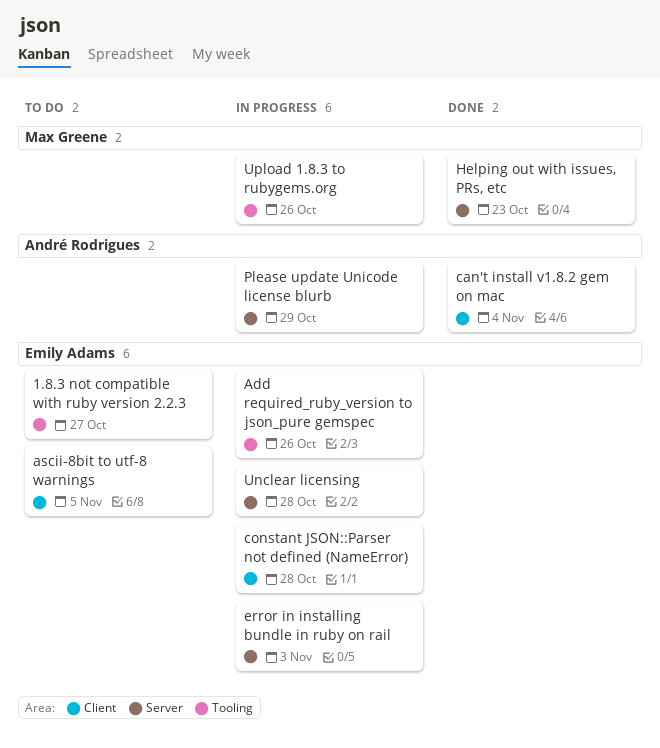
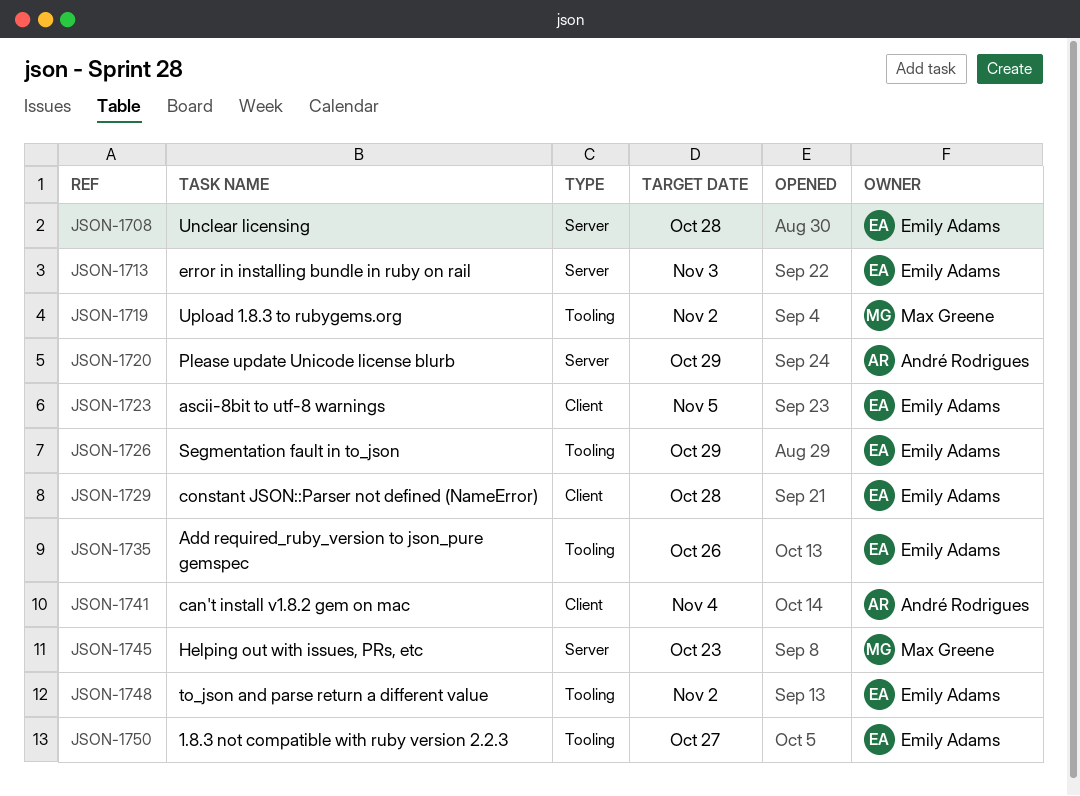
Segmentation fault in to_json: none -> present
to_json and parse return a different value: none -> present
Upload 1.8.3 to rubygems.org, due: Oct 26 -> Nov 2

